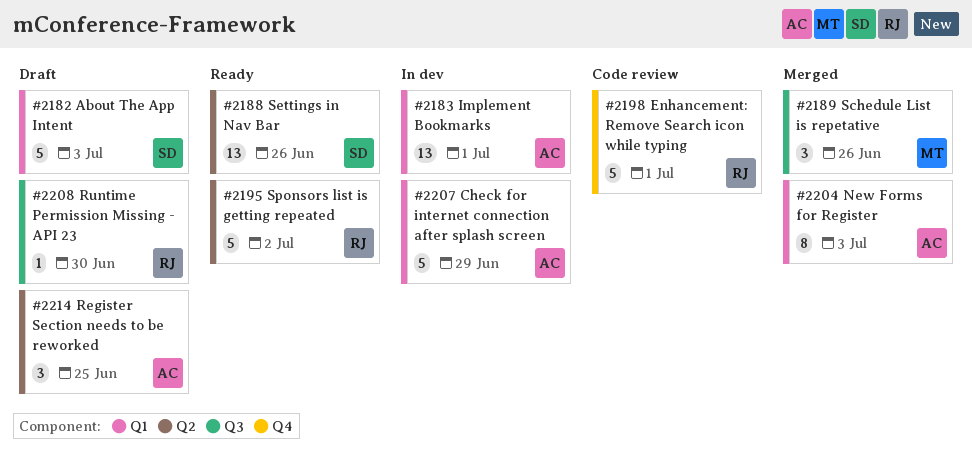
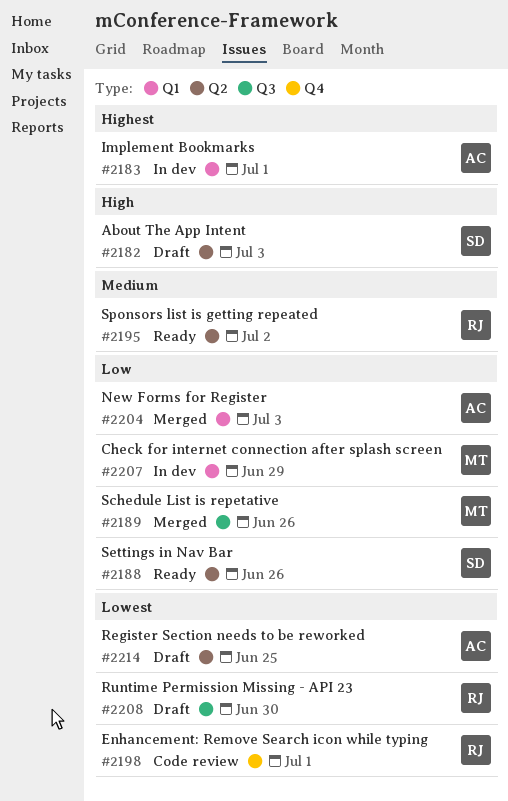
#2182, label: Q1 -> Q2
#2207, owner: AC -> MT

